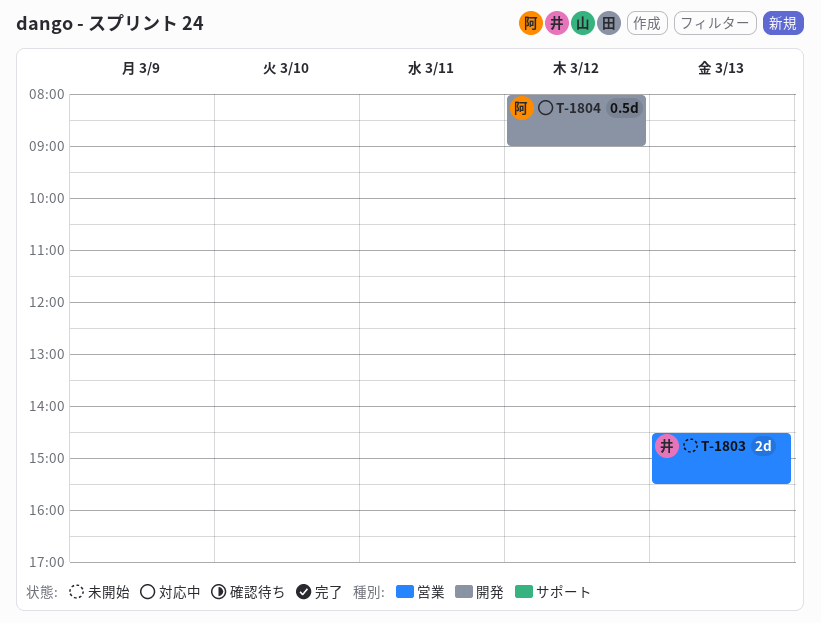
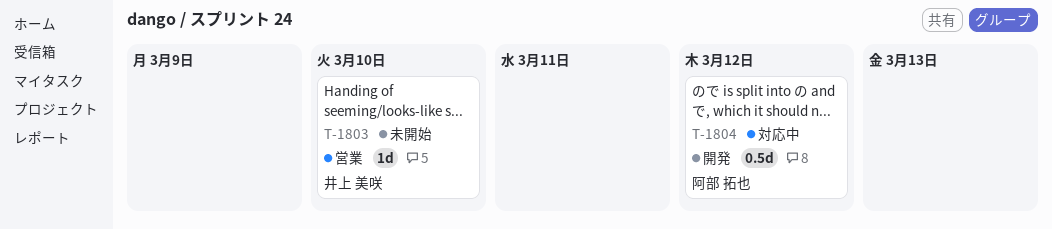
T-1803, estimate: 2d -> 1d
T-1803, day: Mar 13 -> Mar 10

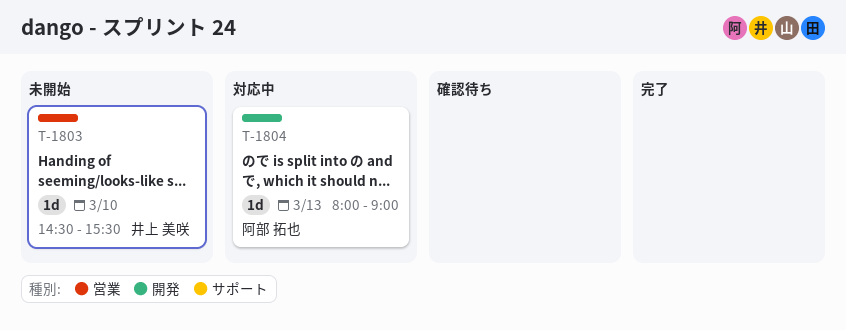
T-1804, estimate: 0.5d -> 1d
T-1804, day: Mar 12 -> Mar 13

